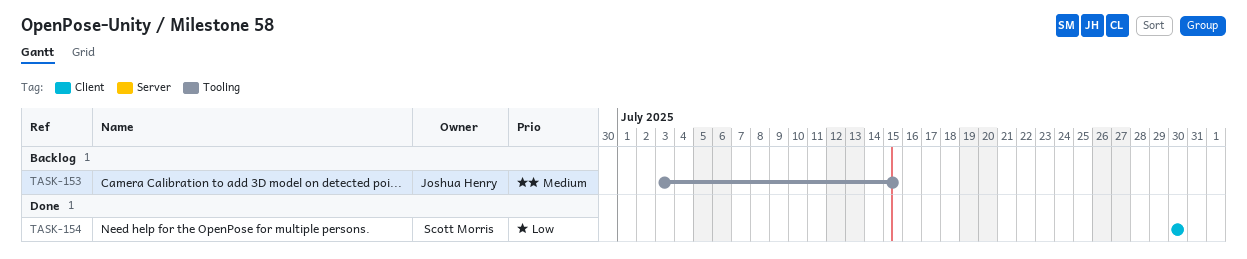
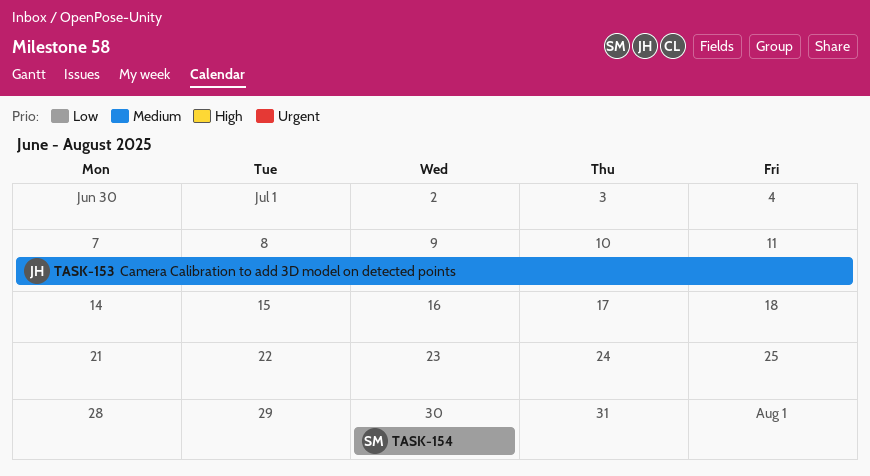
TASK-153, start: Jul 3 -> Jul 7
TASK-153, due: Jul 15 -> Jul 11

